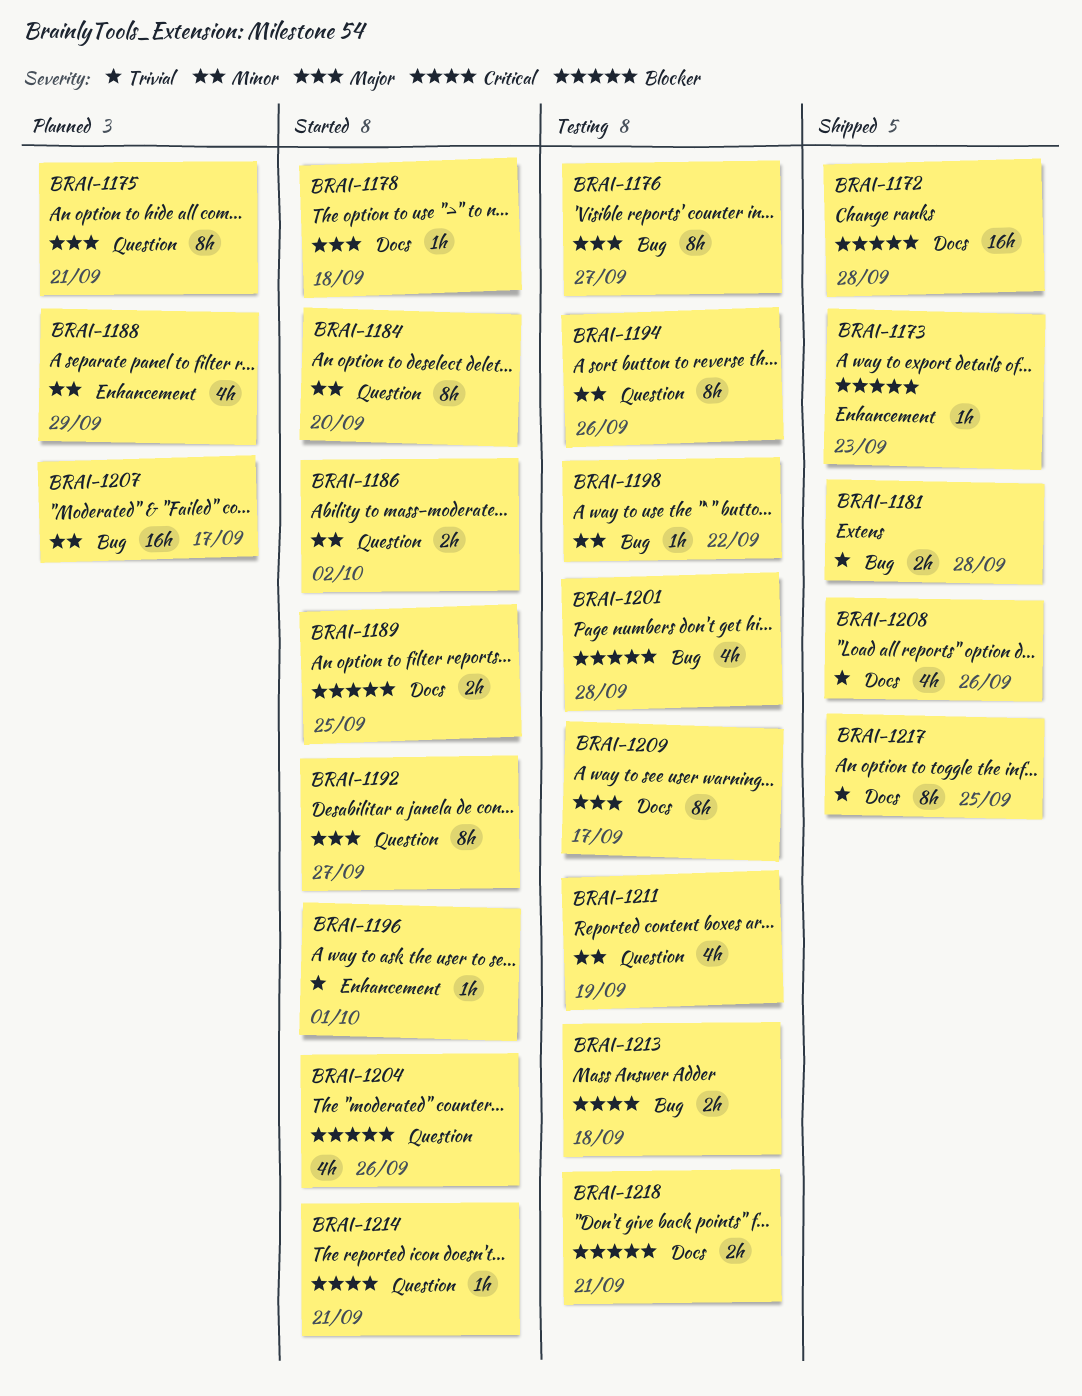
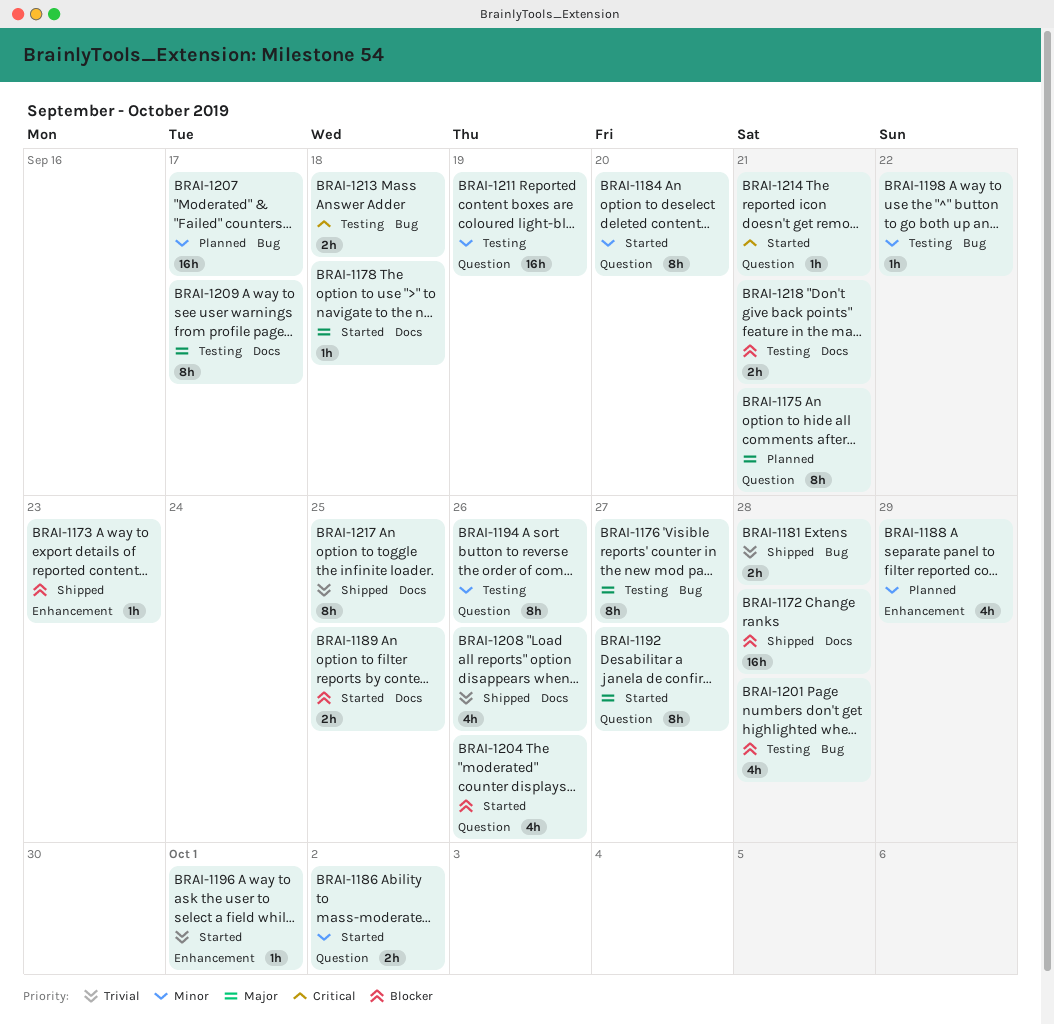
BRAI-1211, estimate: 4h -> 16h

